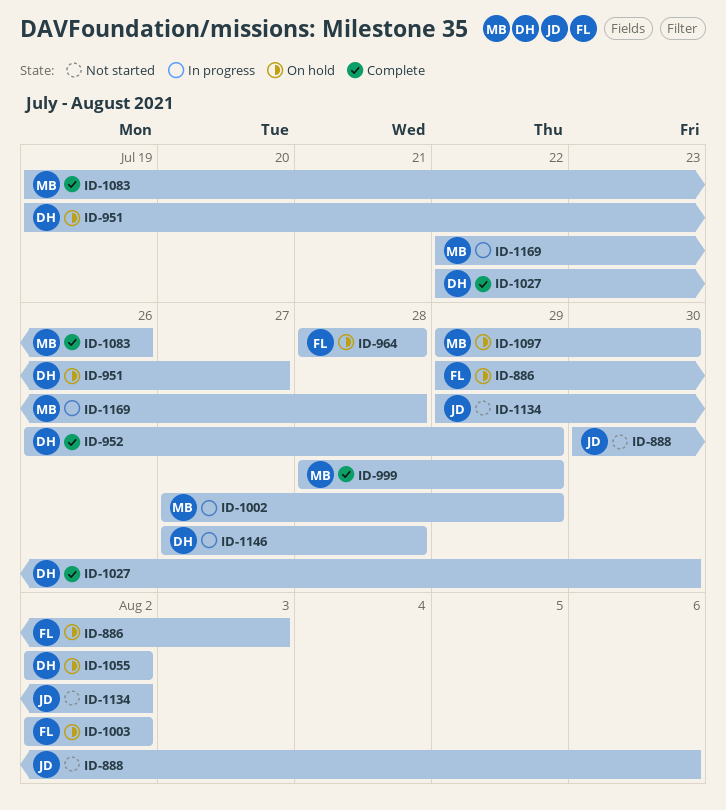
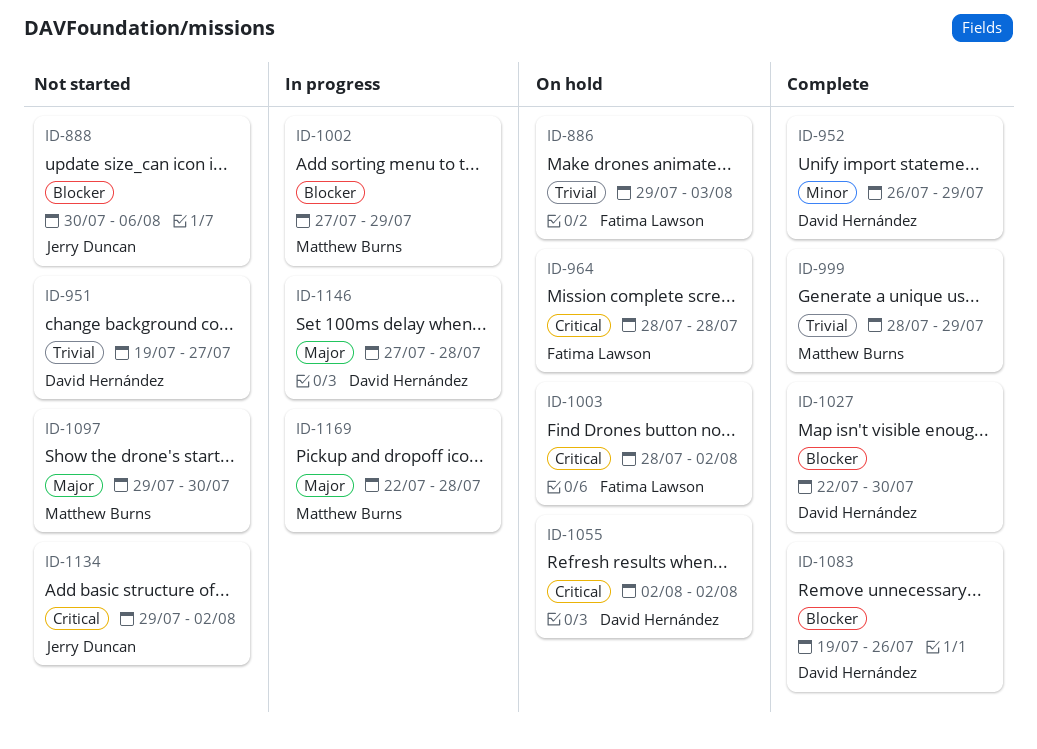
ID-951, status: On hold -> Not started
ID-1003, start: Aug 2 -> Jul 28
ID-1083, owner: Matthew Burns -> David Hernández
ID-1097, status: On hold -> Not started

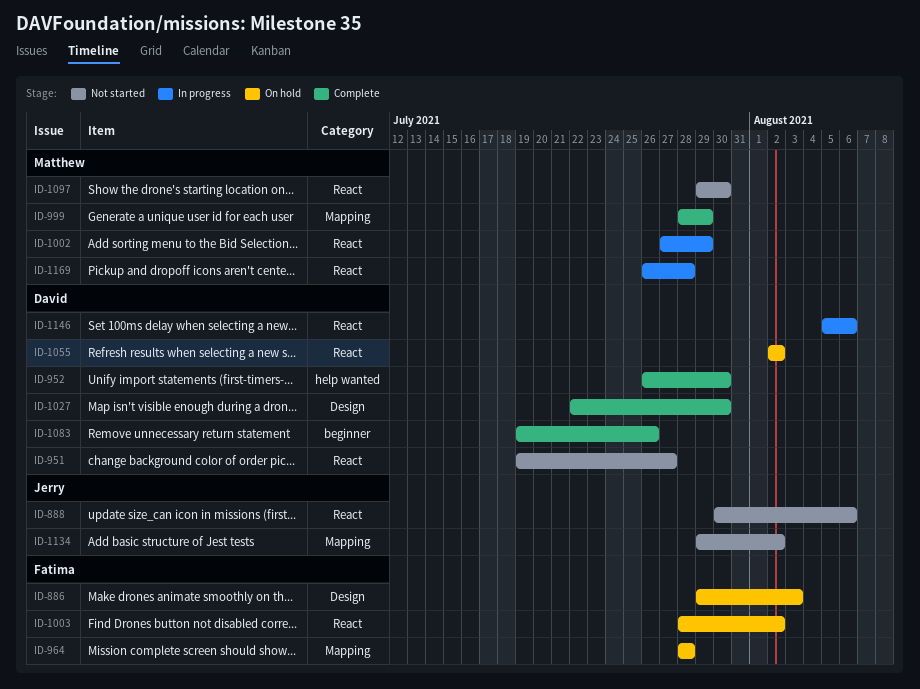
ID-952, due: Jul 29 -> Jul 30
ID-1146, start: Jul 27 -> Aug 5
ID-1146, due: Jul 28 -> Aug 6
ID-1169, start: Jul 22 -> Jul 26

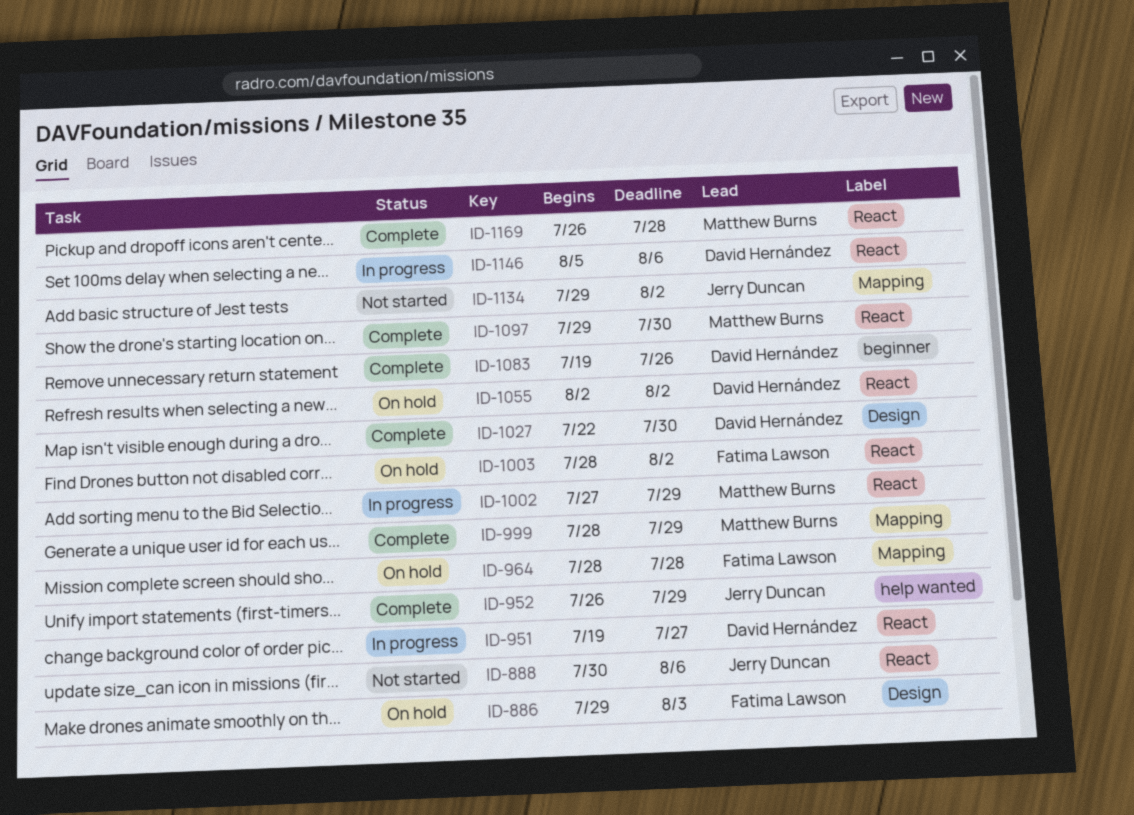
ID-951, status: Not started -> In progress
ID-952, owner: David Hernández -> Jerry Duncan
ID-952, due: Jul 30 -> Jul 29
ID-1097, status: Not started -> Complete
ID-1169, status: In progress -> Complete

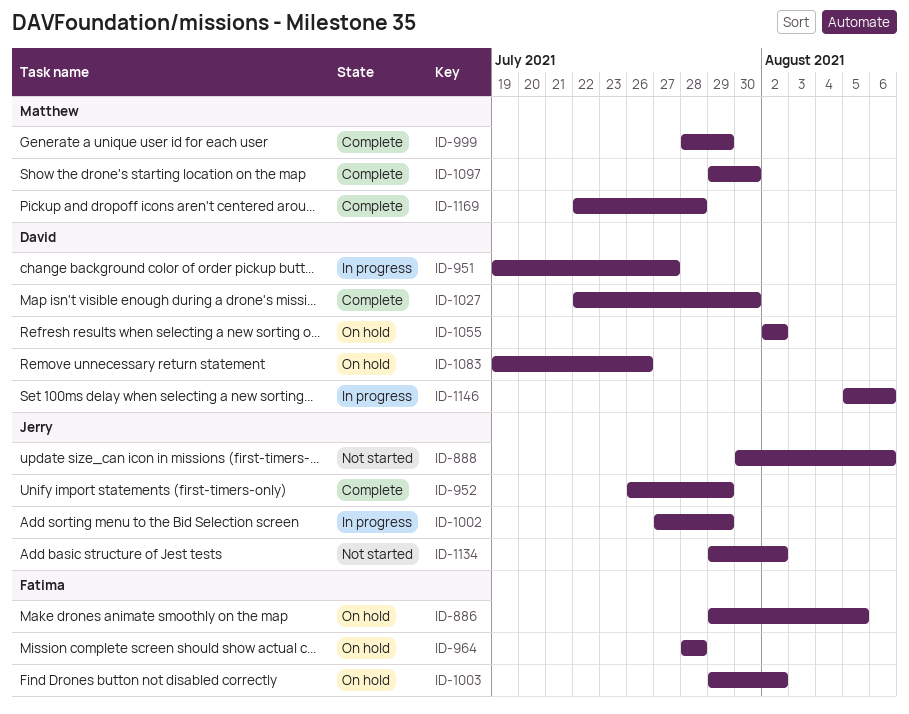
ID-886, due: Aug 3 -> Aug 5
ID-1002, owner: Matthew Burns -> Jerry Duncan
ID-1003, start: Jul 28 -> Jul 29
ID-1083, status: Complete -> On hold
ID-1169, start: Jul 26 -> Jul 22

